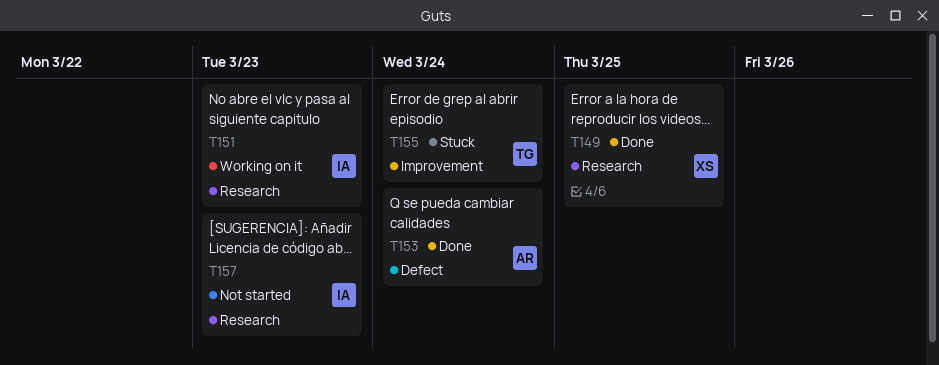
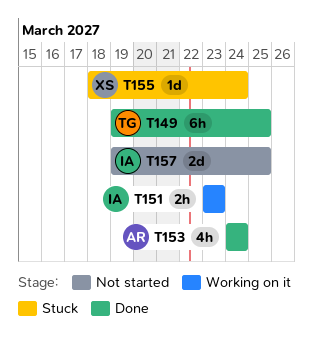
T149, owner: XS -> TG
T155, owner: TG -> XS
T157, due: Mar 23 -> Mar 25

